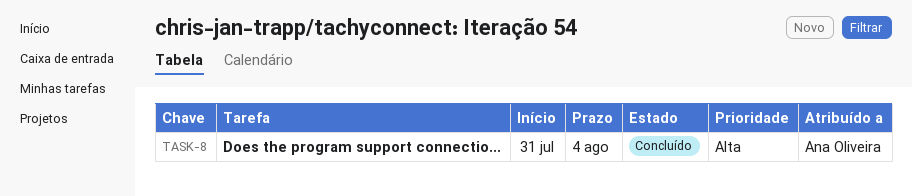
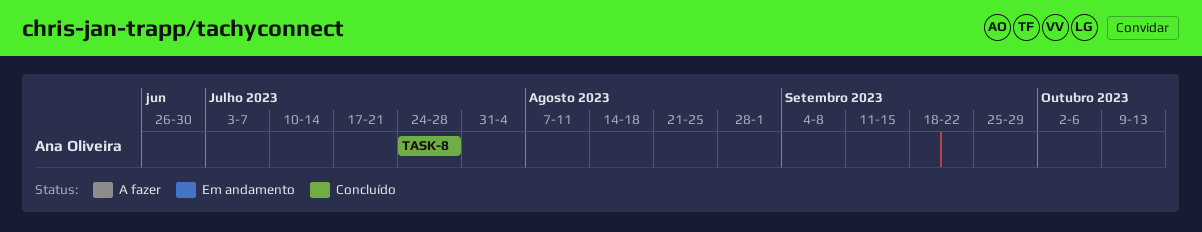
TASK-8, start: Jul 31 -> Jul 24
TASK-8, due: Aug 4 -> Jul 28

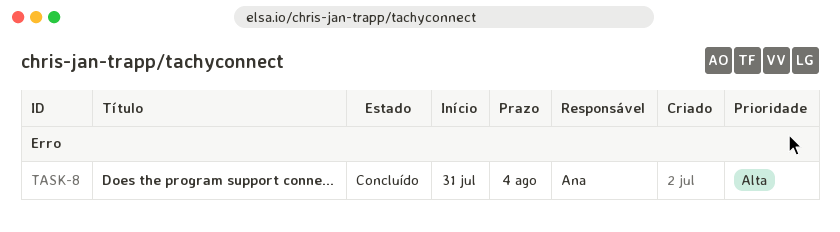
TASK-8, start: Jul 24 -> Jul 31
TASK-8, due: Jul 28 -> Aug 4

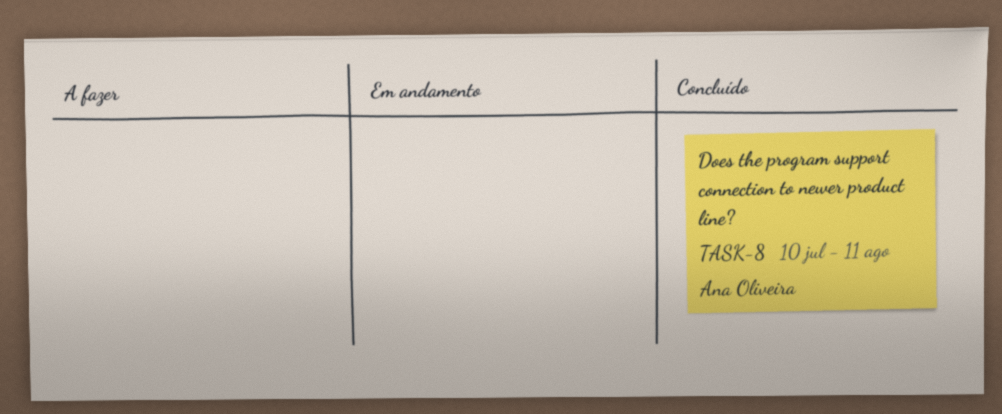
TASK-8, start: Jul 31 -> Jul 10
TASK-8, due: Aug 4 -> Aug 11

